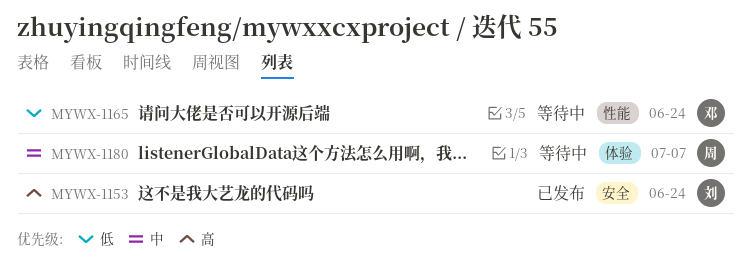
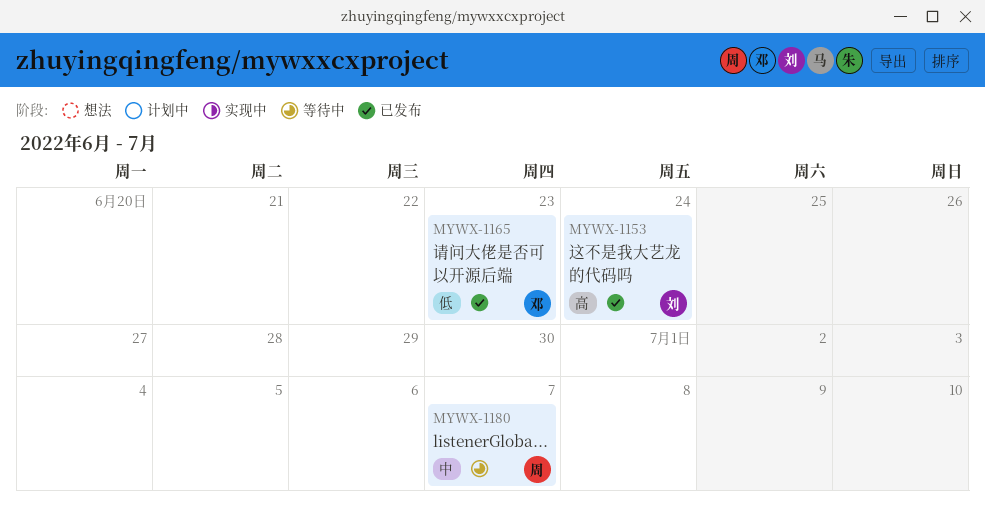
MYWX-1165, status: 等待中 -> 已发布
MYWX-1165, due: Jun 24 -> Jun 23

